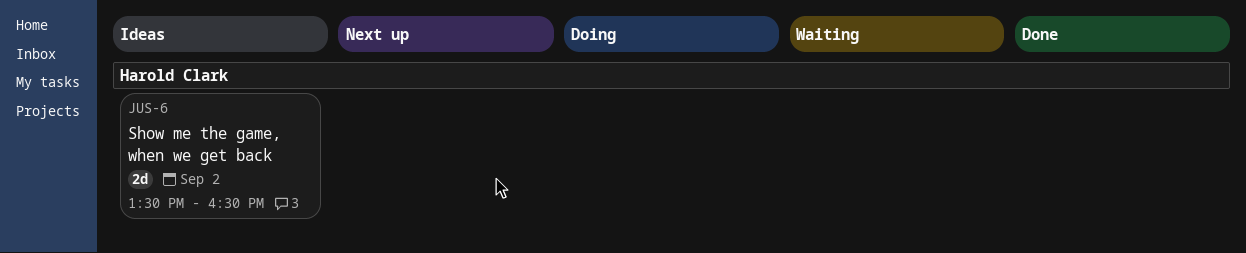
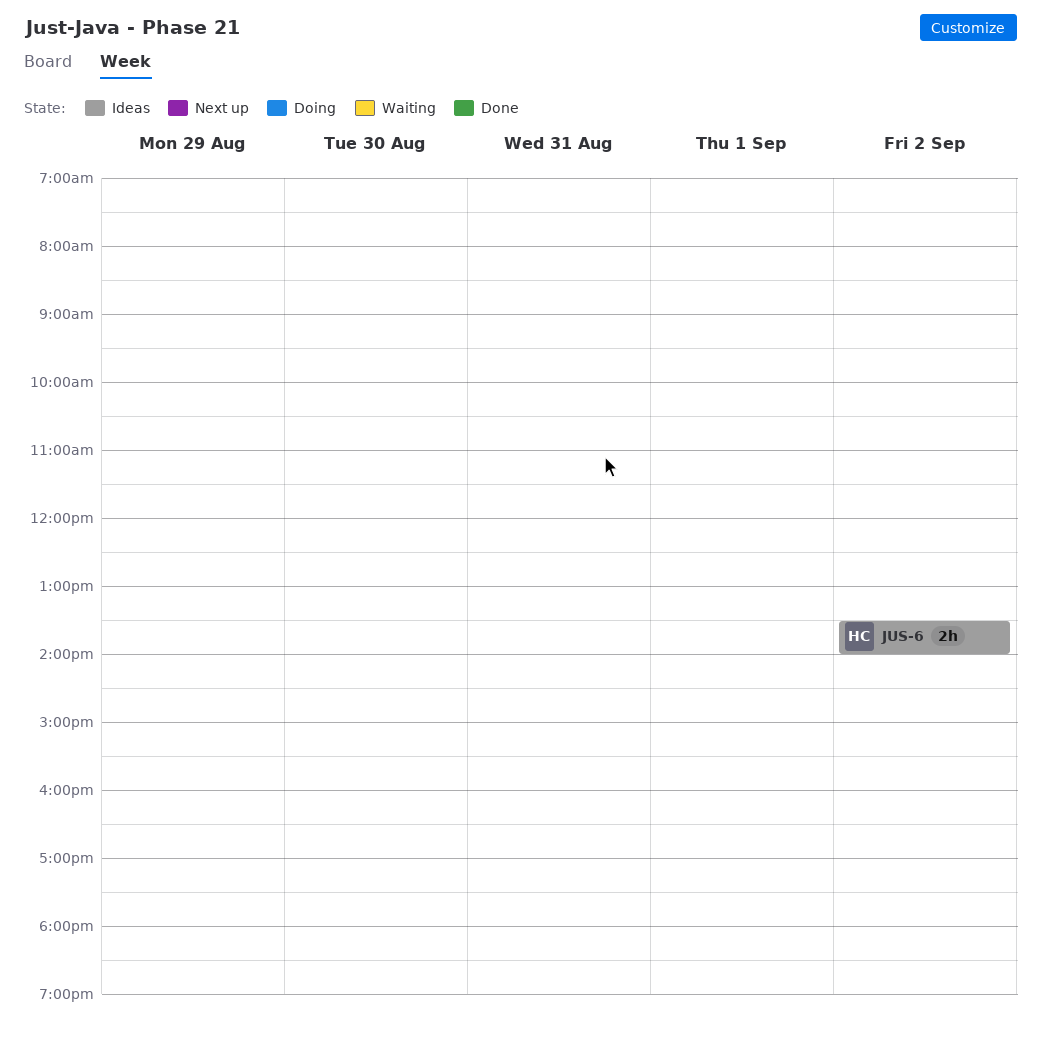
JUS-6, estimate: 2d -> 2h
JUS-6, ends: 16:30 -> 14:00

